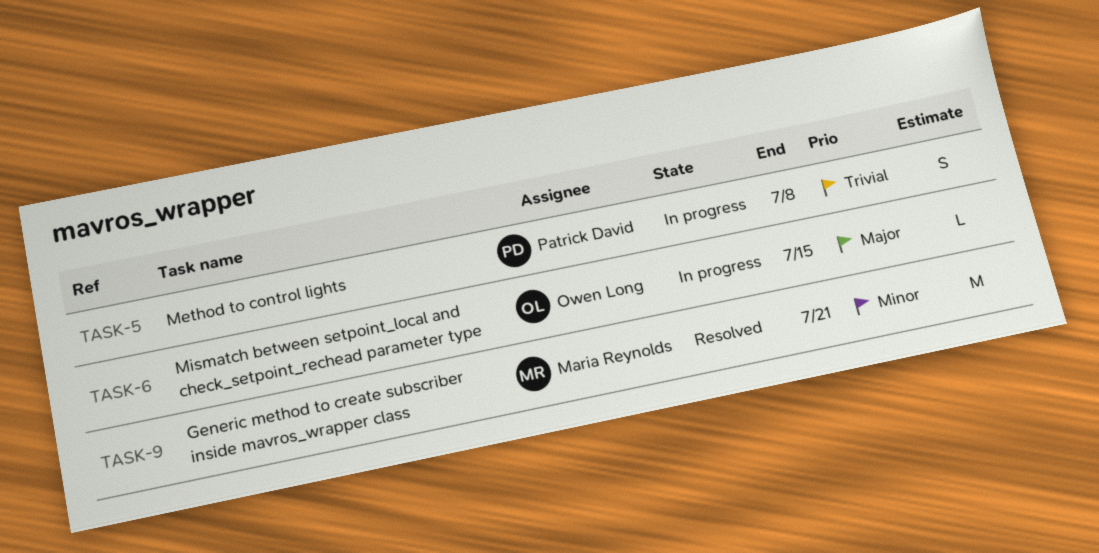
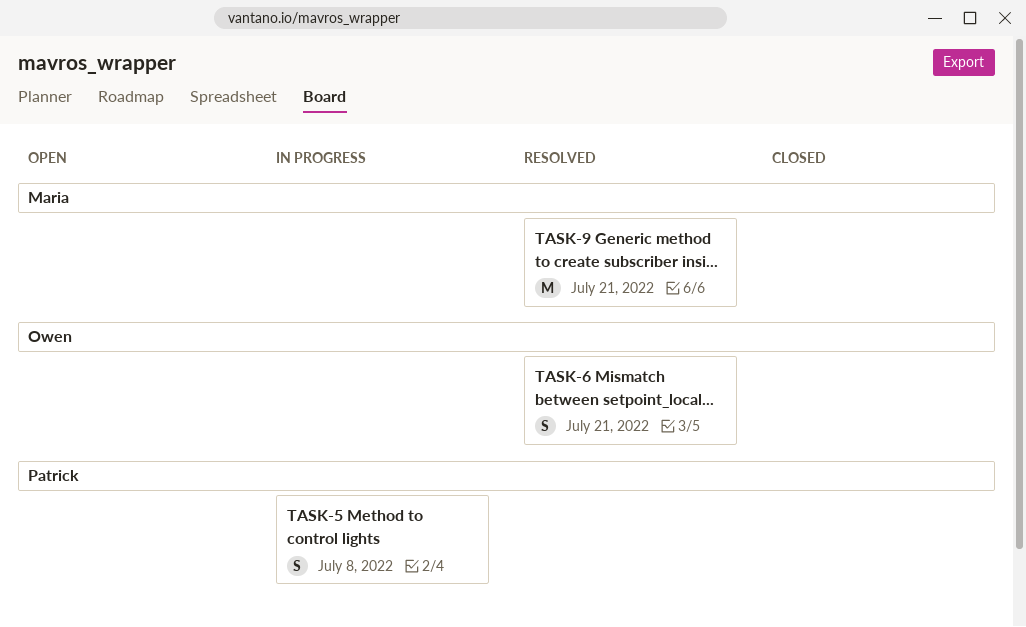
TASK-6, status: In progress -> Resolved
TASK-6, estimate: L -> S
TASK-6, due: Jul 15 -> Jul 21

